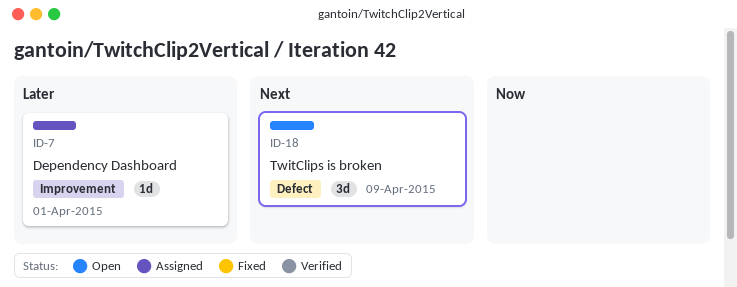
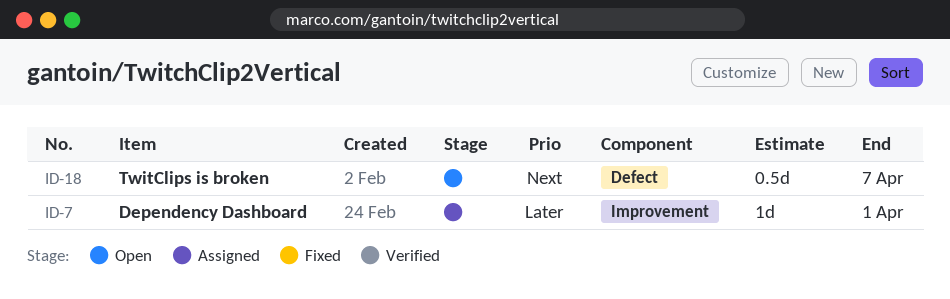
ID-18, estimate: 3d -> 0.5d
ID-18, due: Apr 9 -> Apr 7

